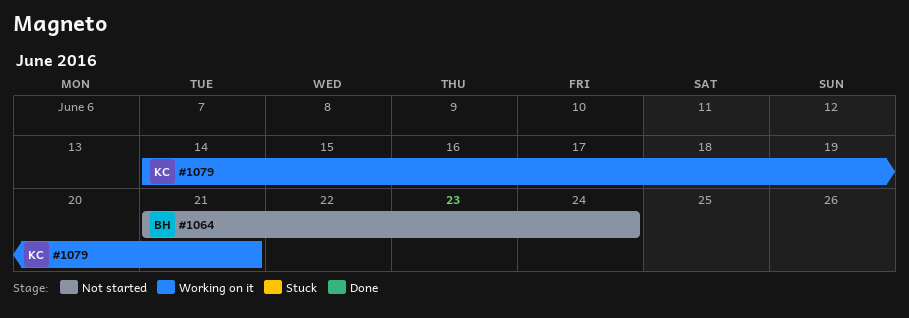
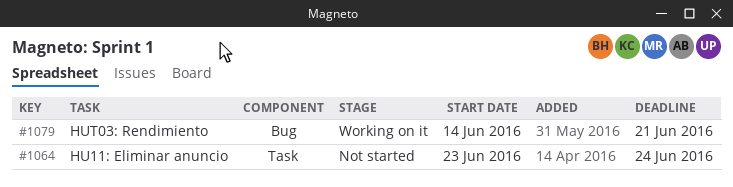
#1064, start: Jun 21 -> Jun 23

